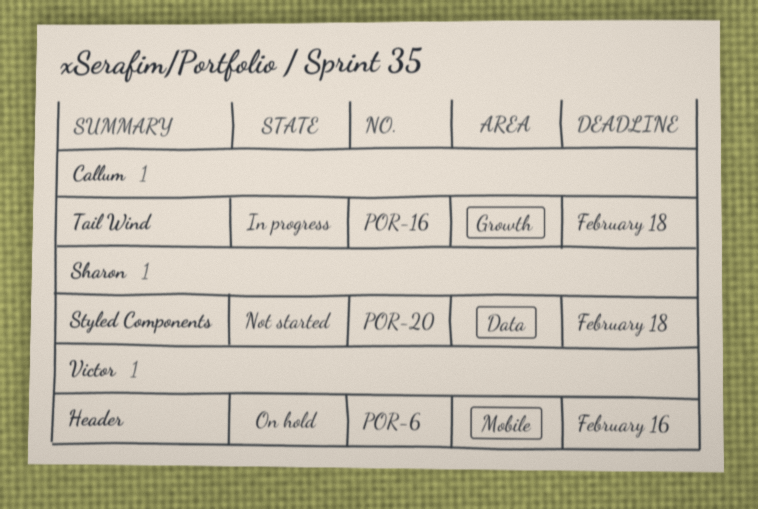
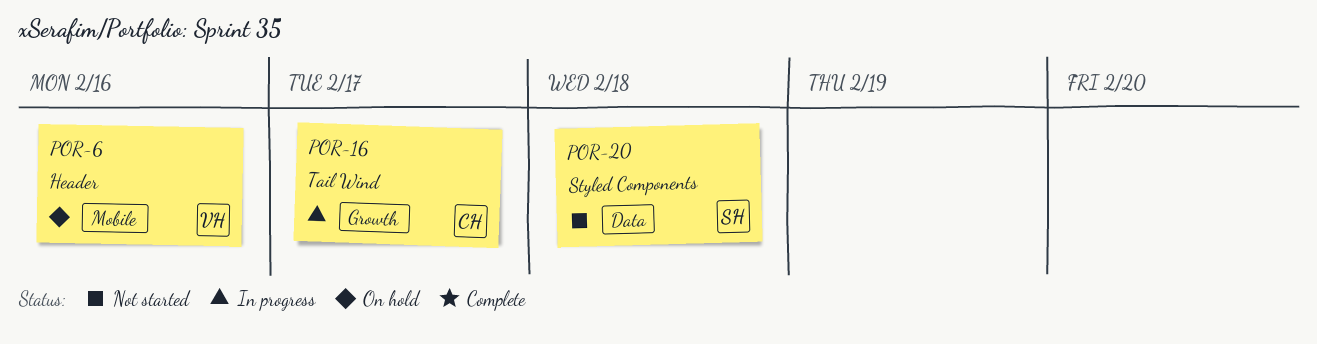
POR-16, due: Feb 18 -> Feb 17

